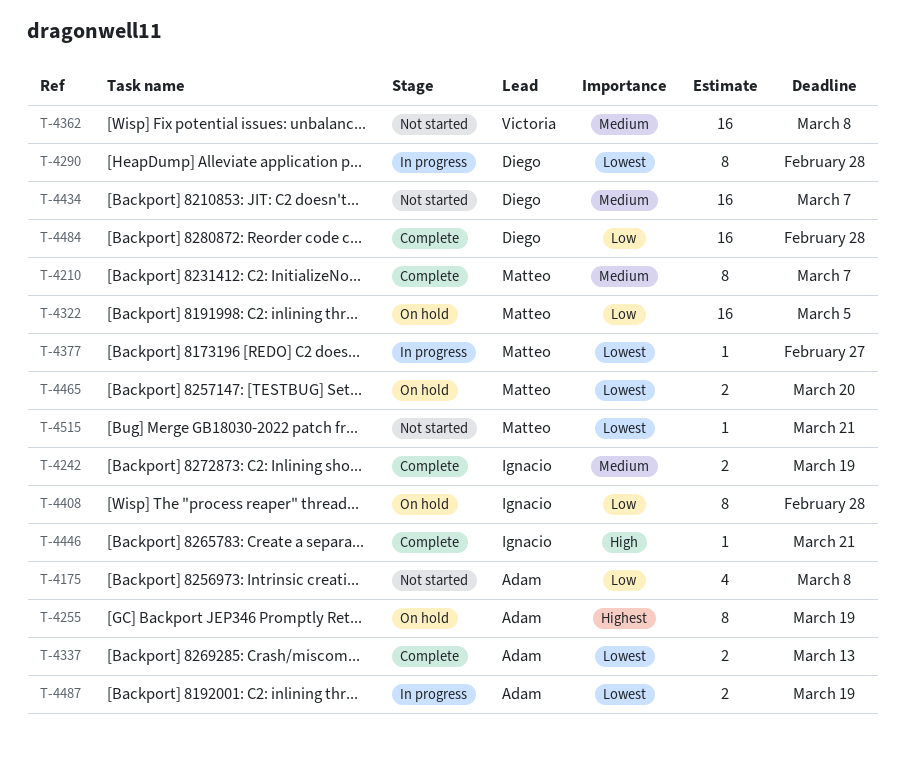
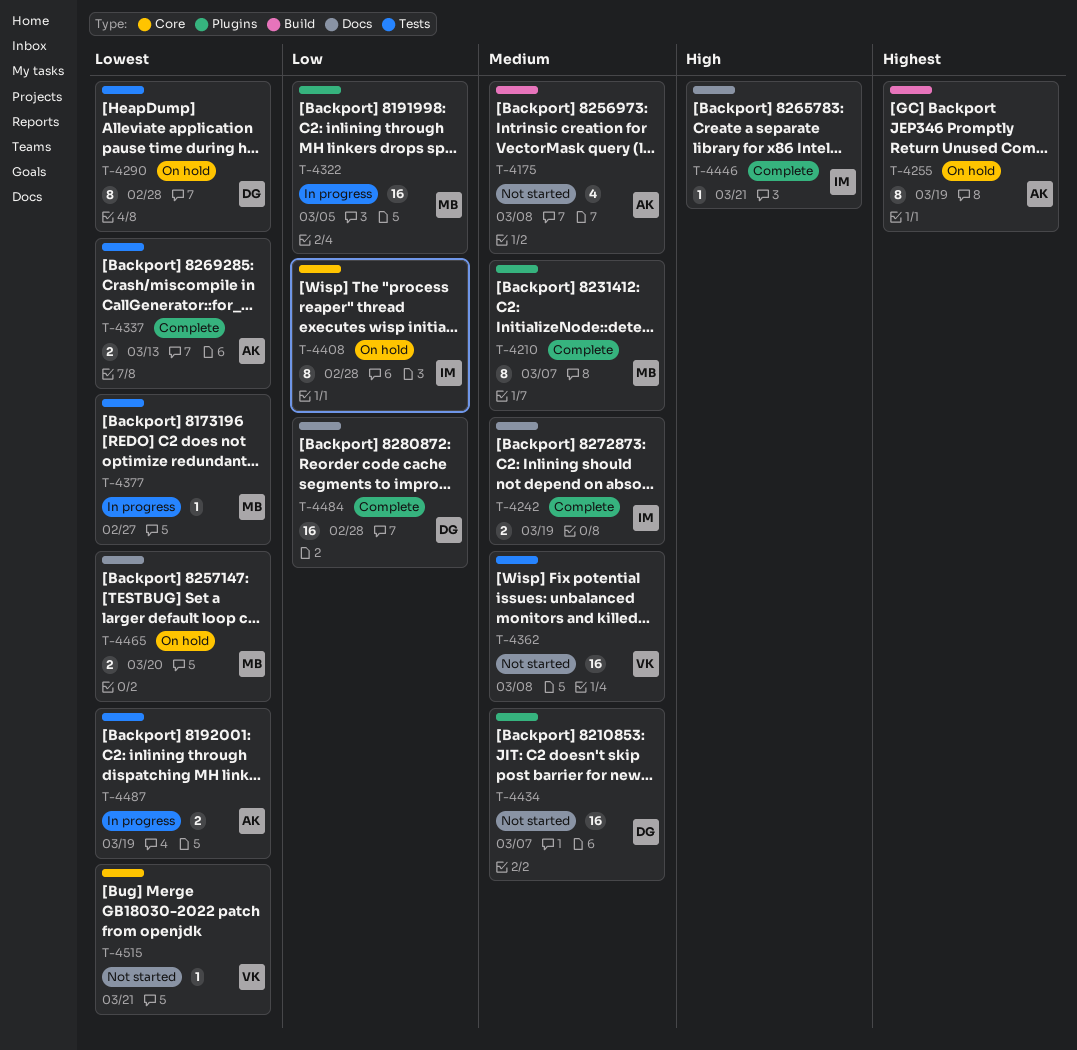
T-4175, priority: Low -> Medium
T-4290, status: In progress -> On hold
T-4322, status: On hold -> In progress
T-4515, owner: Matteo -> Victoria

